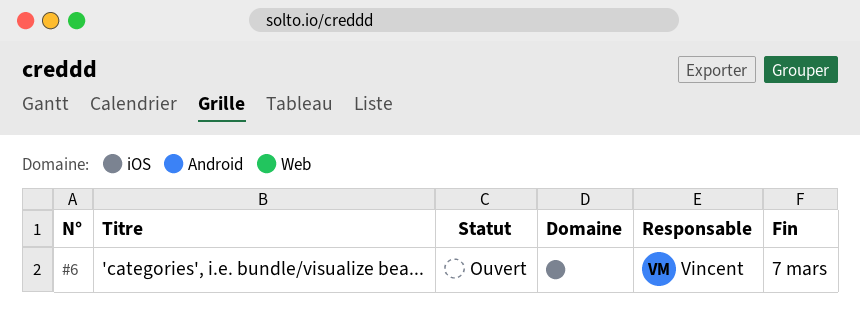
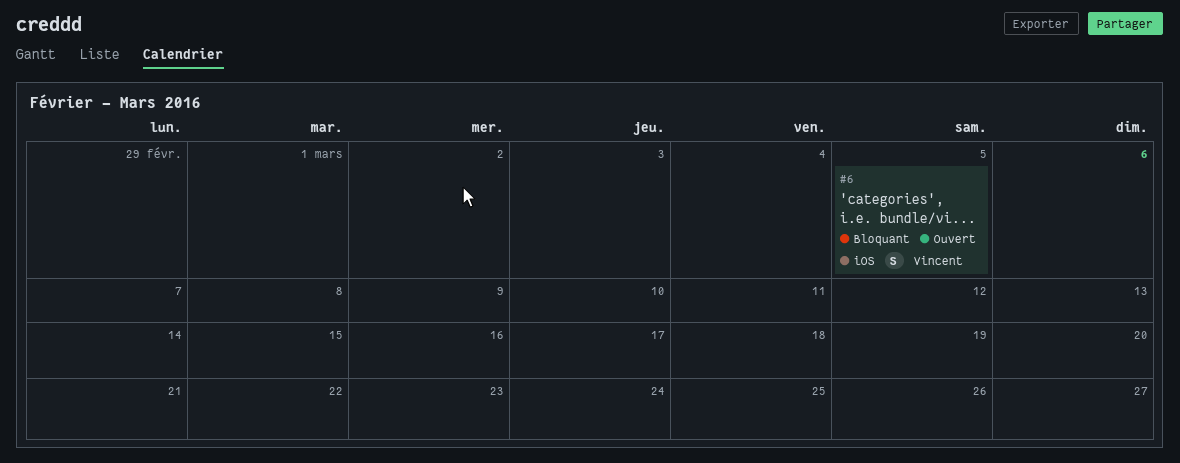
#6, due: Mar 7 -> Mar 5

